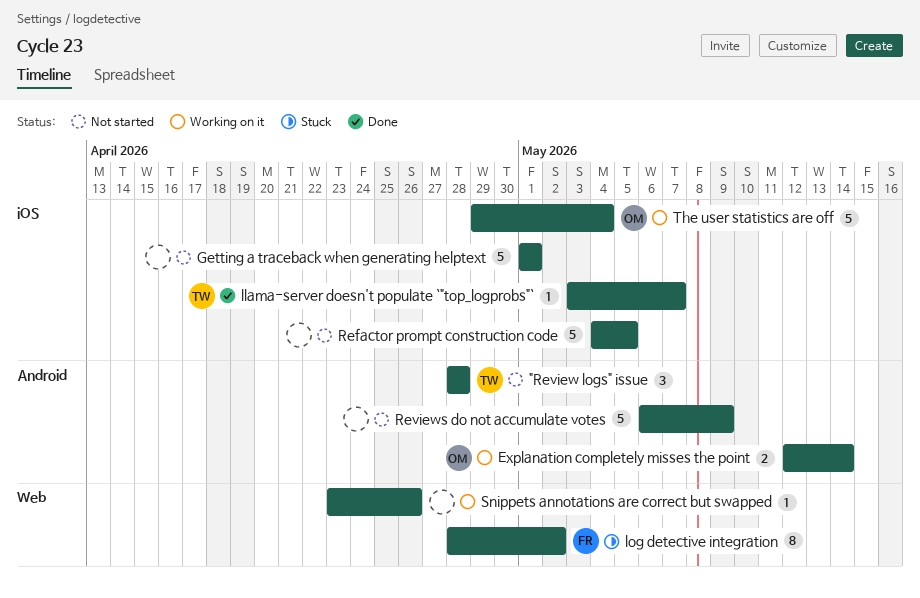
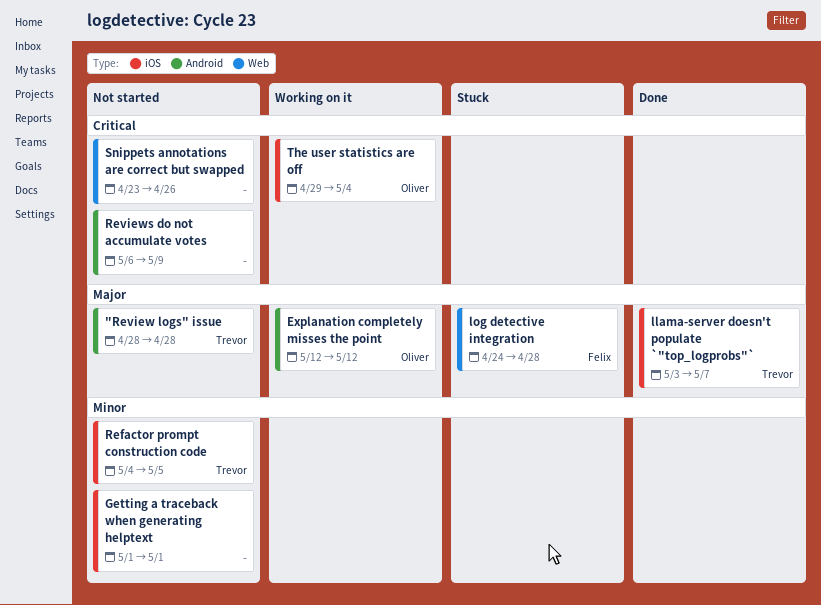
Explanation completely misses the point, due: May 14 -> May 12
log detective integration, start: Apr 28 -> Apr 24
log detective integration, due: May 2 -> Apr 28
Refactor prompt construction code, owner: none -> Trevor
Snippets annotations are correct but swapped, status: Working on it -> Not started

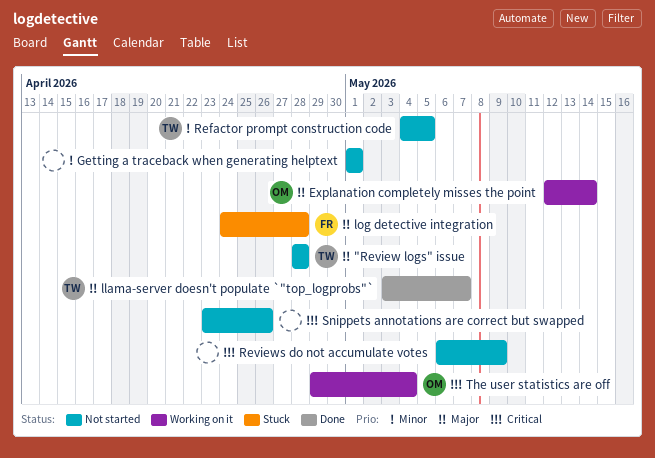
Explanation completely misses the point, due: May 12 -> May 14

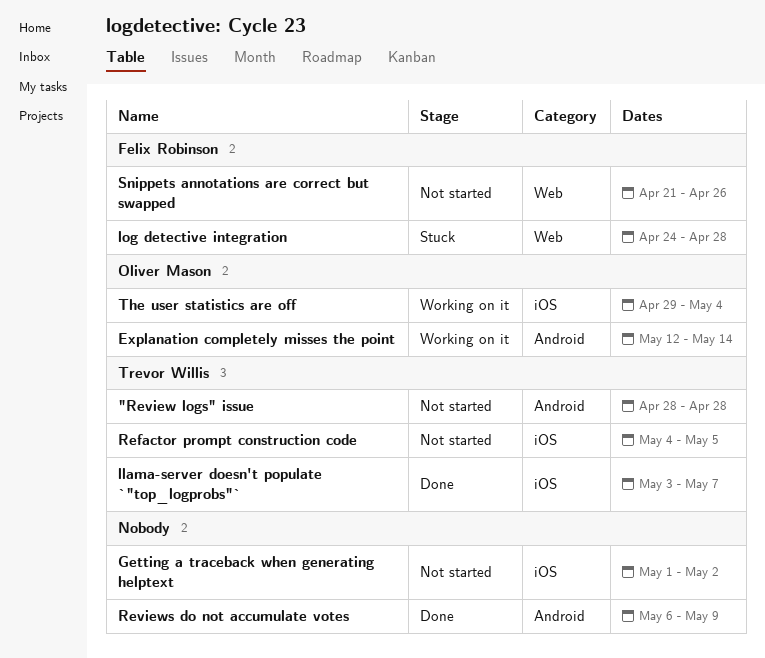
Getting a traceback when generating helptext, due: May 1 -> May 2
Reviews do not accumulate votes, status: Not started -> Done
Snippets annotations are correct but swapped, owner: none -> Felix Robinson
Snippets annotations are correct but swapped, start: Apr 23 -> Apr 21

